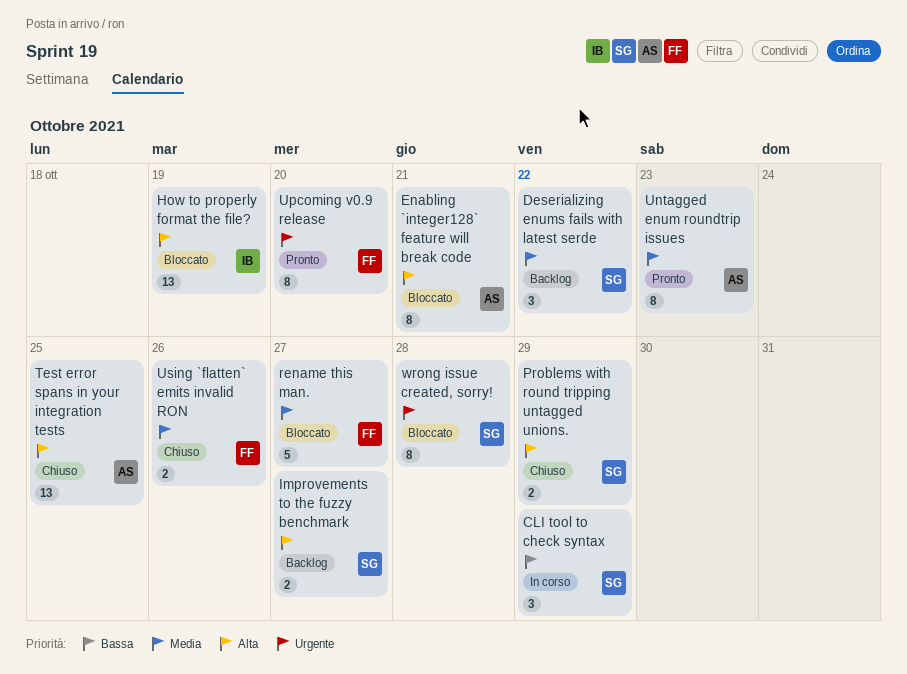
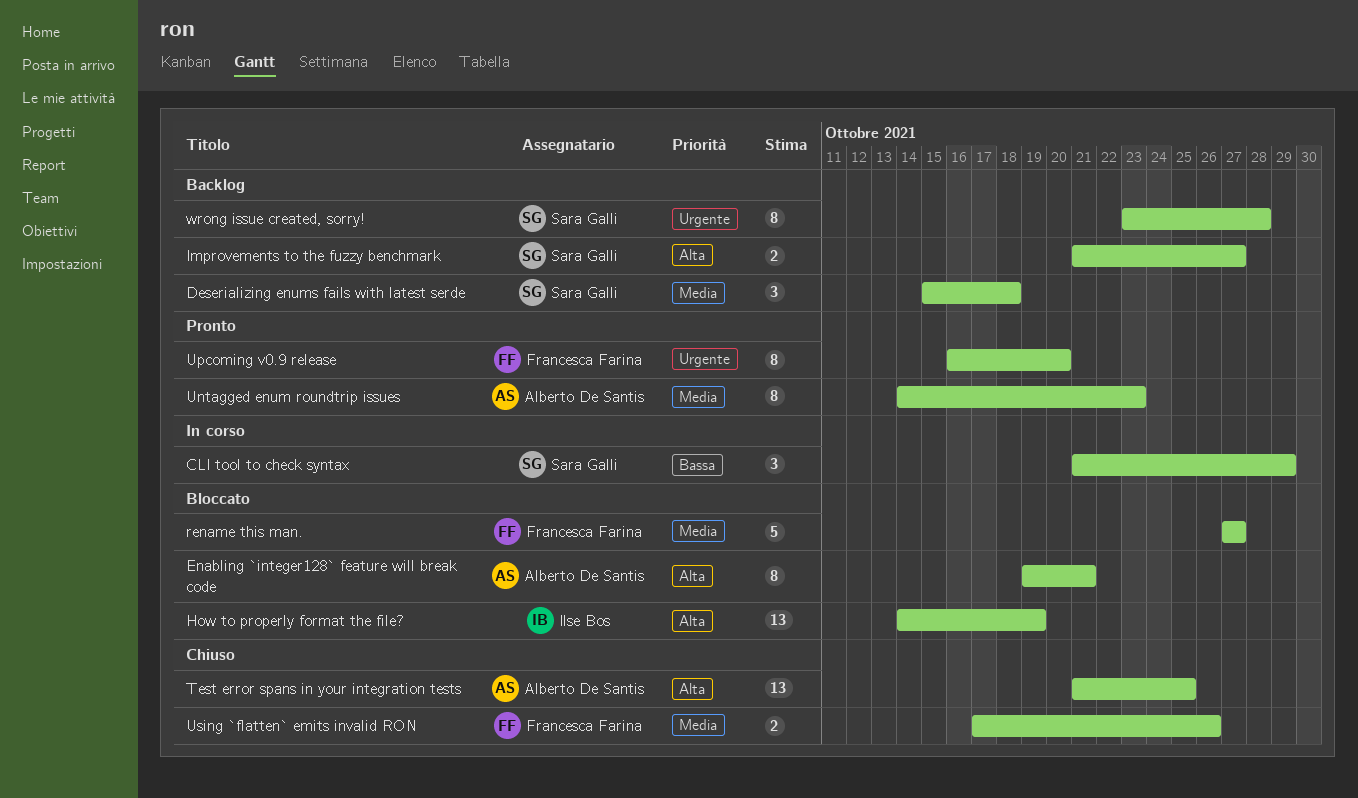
Deserializing enums fails with latest serde, due: Oct 22 -> Oct 18
Problems with round tripping untagged unions.: present -> none
wrong issue created, sorry!, status: Bloccato -> Backlog

